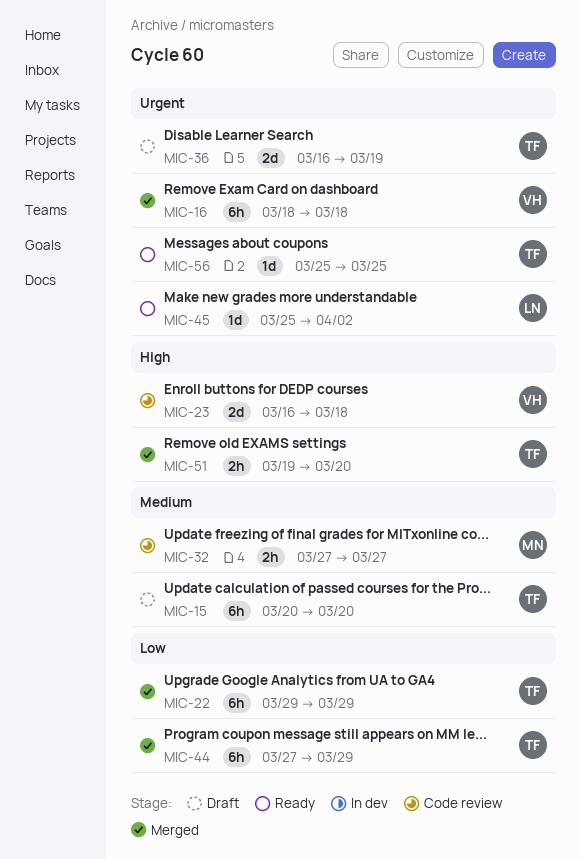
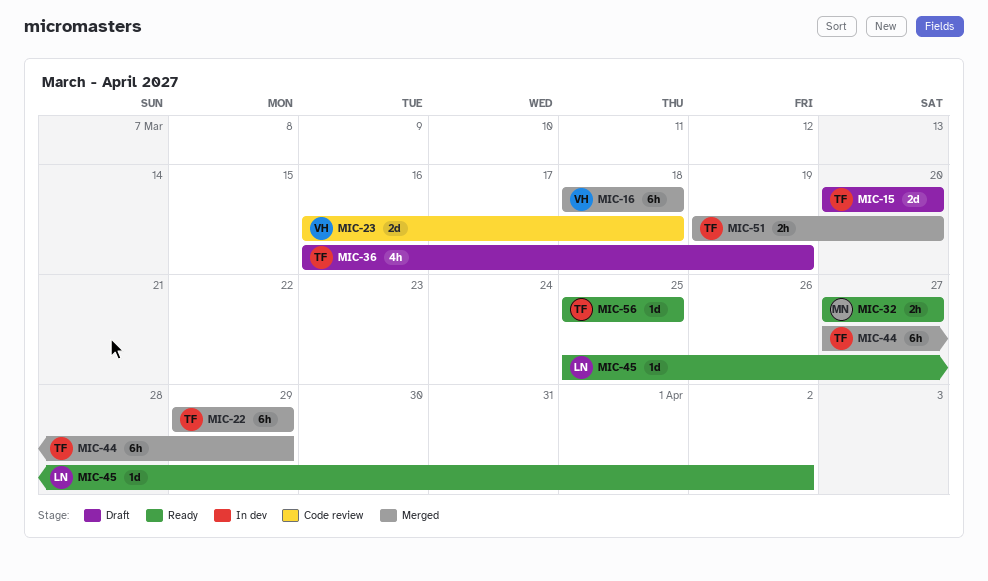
MIC-15, estimate: 6h -> 2d
MIC-32, status: Code review -> Ready
MIC-36, estimate: 2d -> 4h

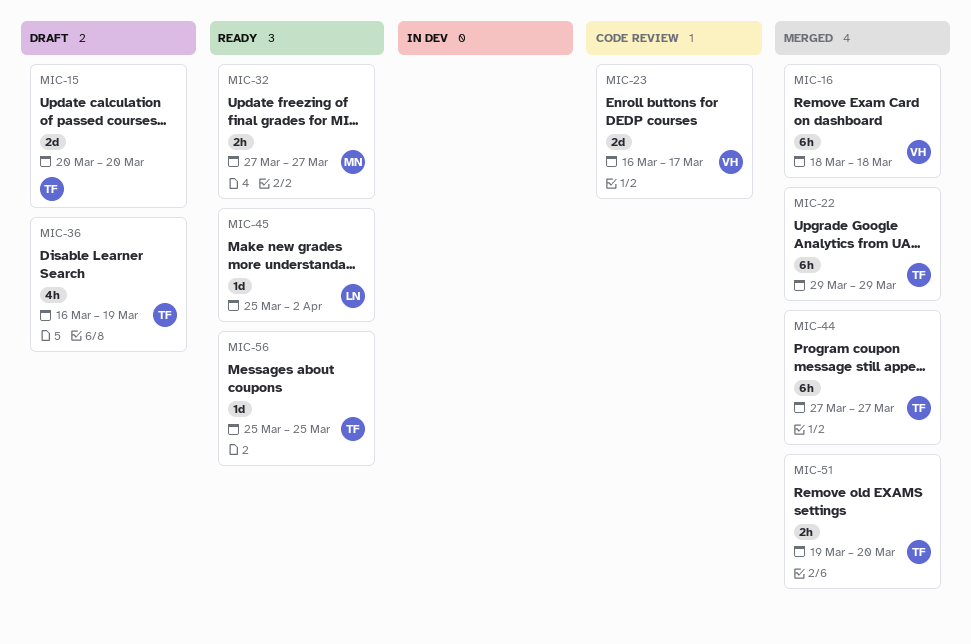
MIC-23, due: Mar 18 -> Mar 17
MIC-44, due: Mar 29 -> Mar 27

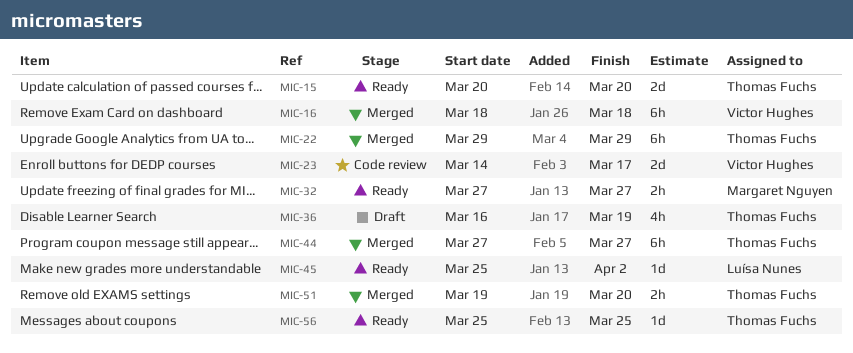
MIC-15, status: Draft -> Ready
MIC-23, start: Mar 16 -> Mar 14

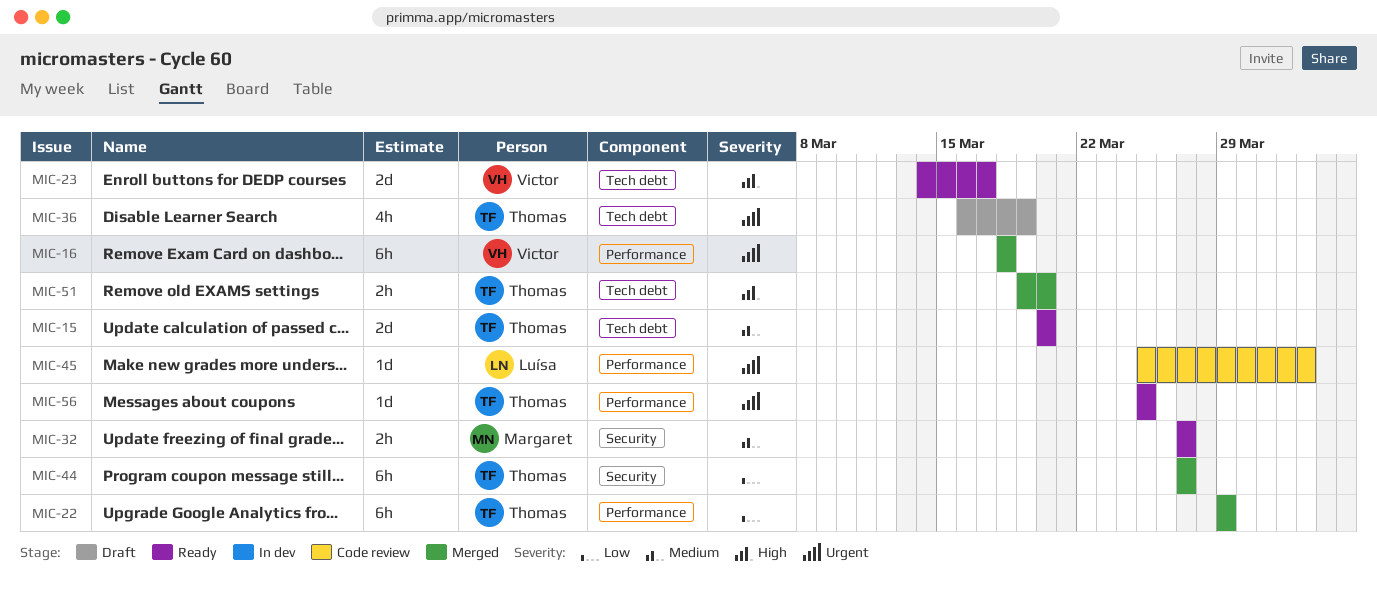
MIC-23, status: Code review -> Ready
MIC-45, status: Ready -> Code review

